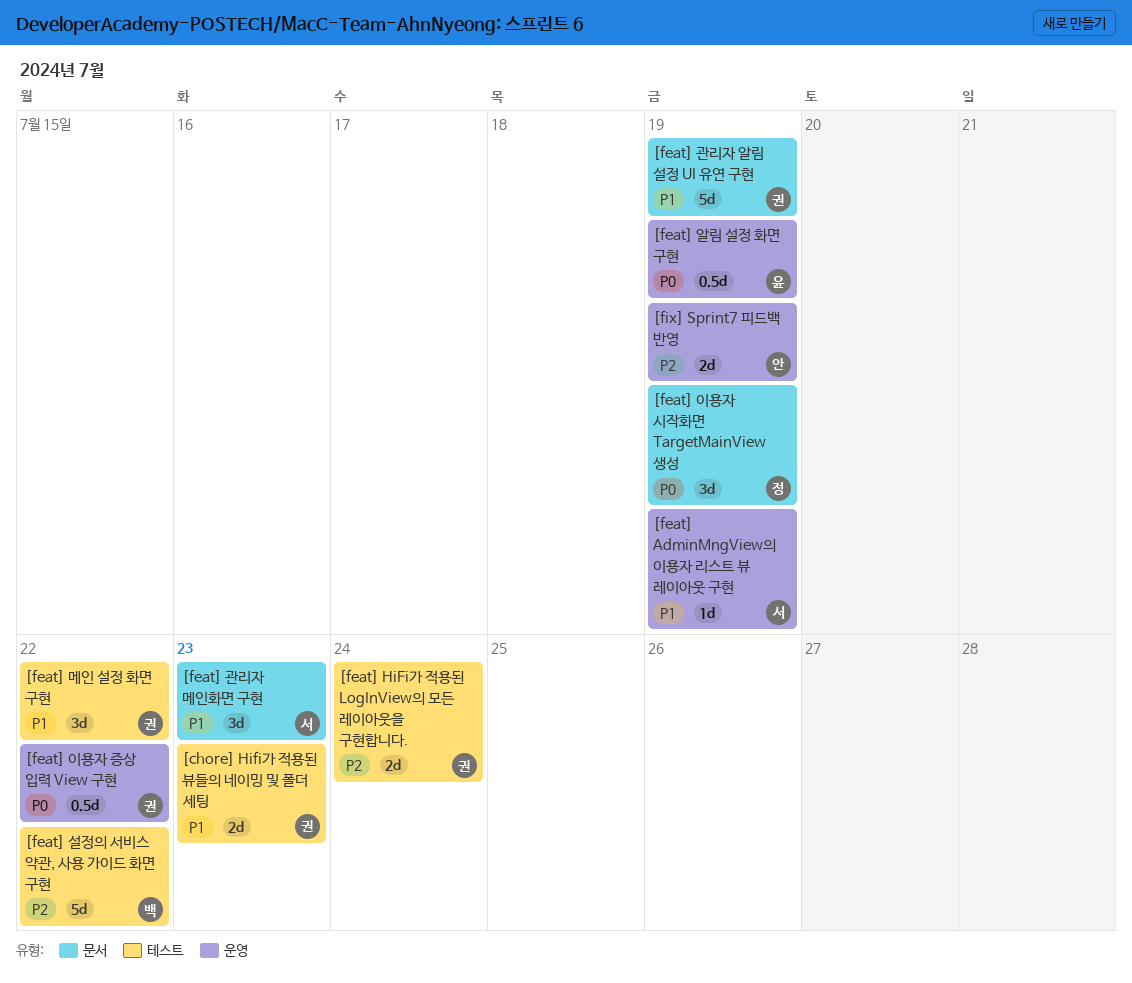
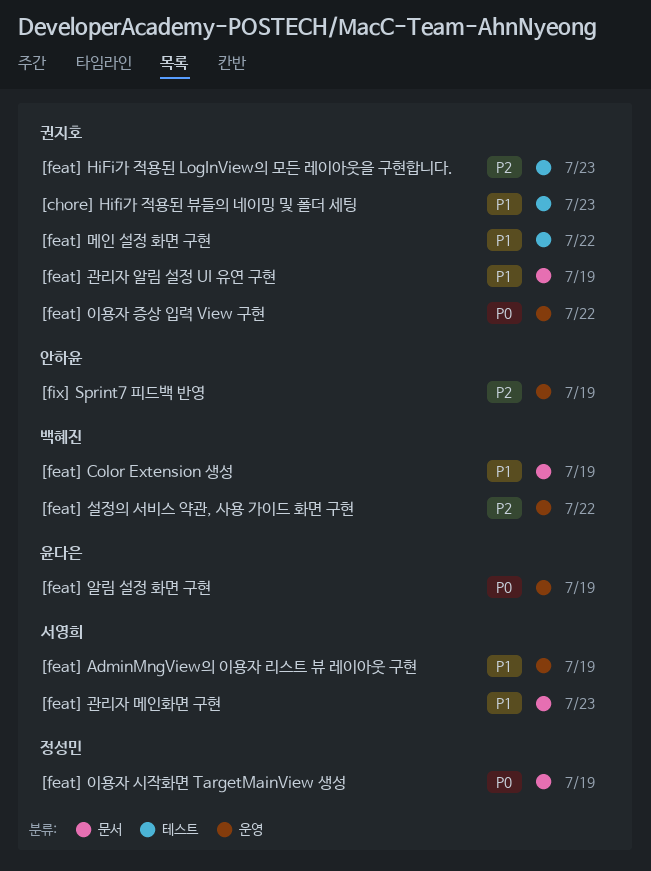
[feat] Color Extension 생성: none -> present
[feat] HiFi가 적용된 LogInView의 모든 레이아웃을 구현합니다., due: Jul 24 -> Jul 23
[feat] 설정의 서비스 약관, 사용 가이드 화면 구현, label: 테스트 -> 운영

